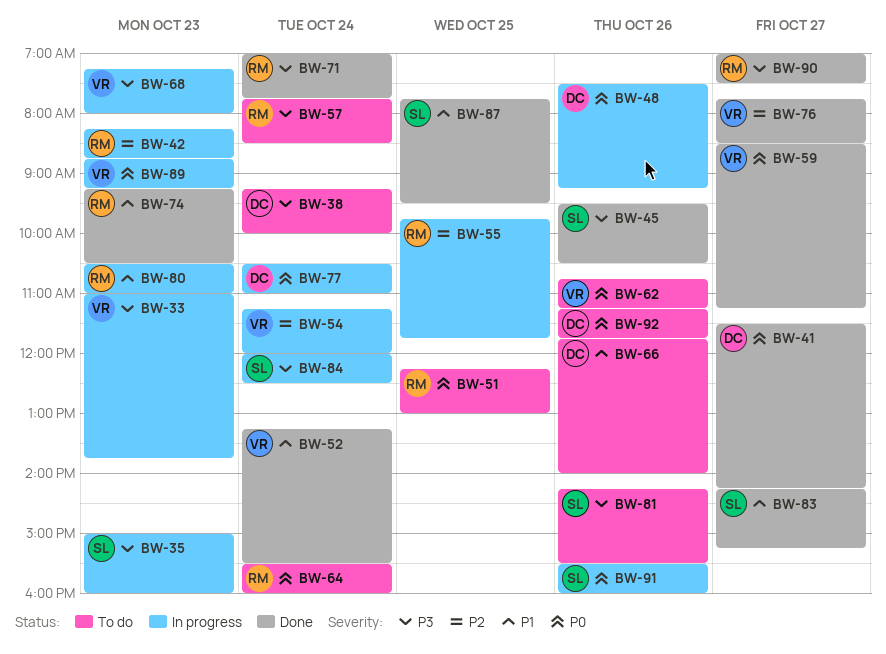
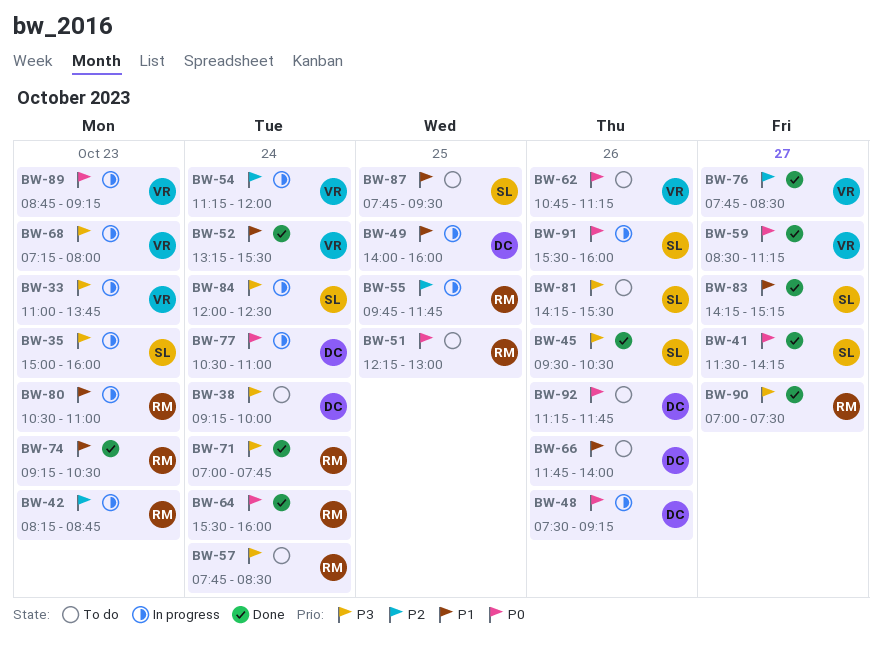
BW-41, owner: DC -> SL
BW-49: none -> present
BW-64, status: To do -> Done
BW-87, status: Done -> To do

